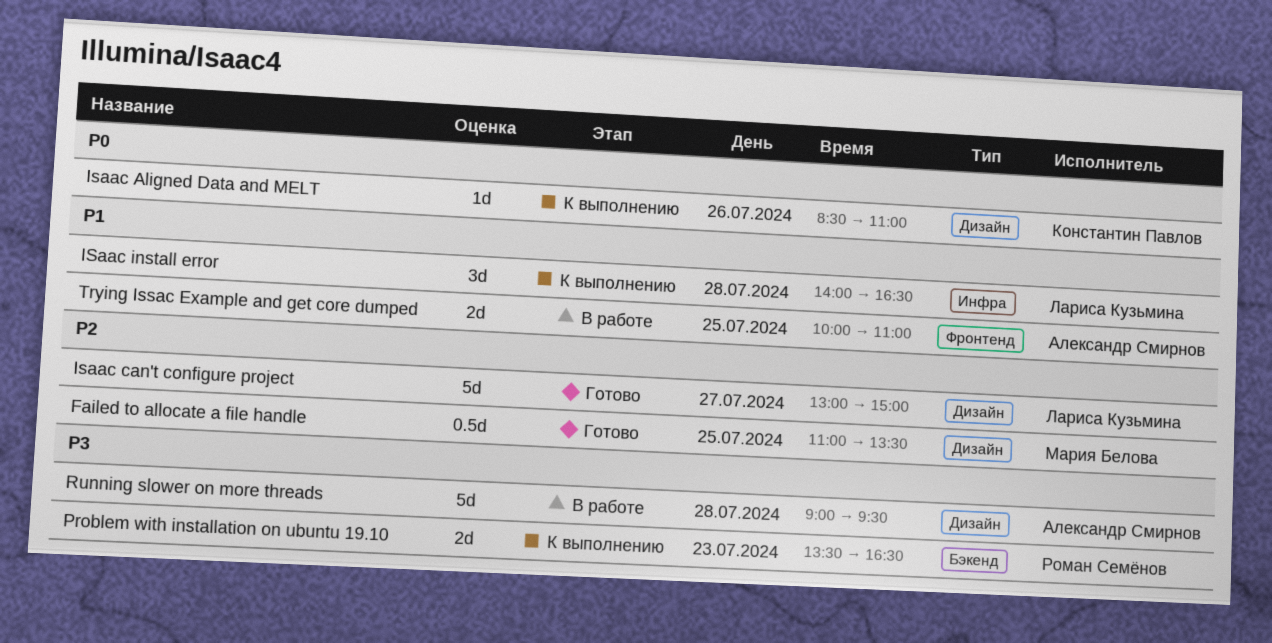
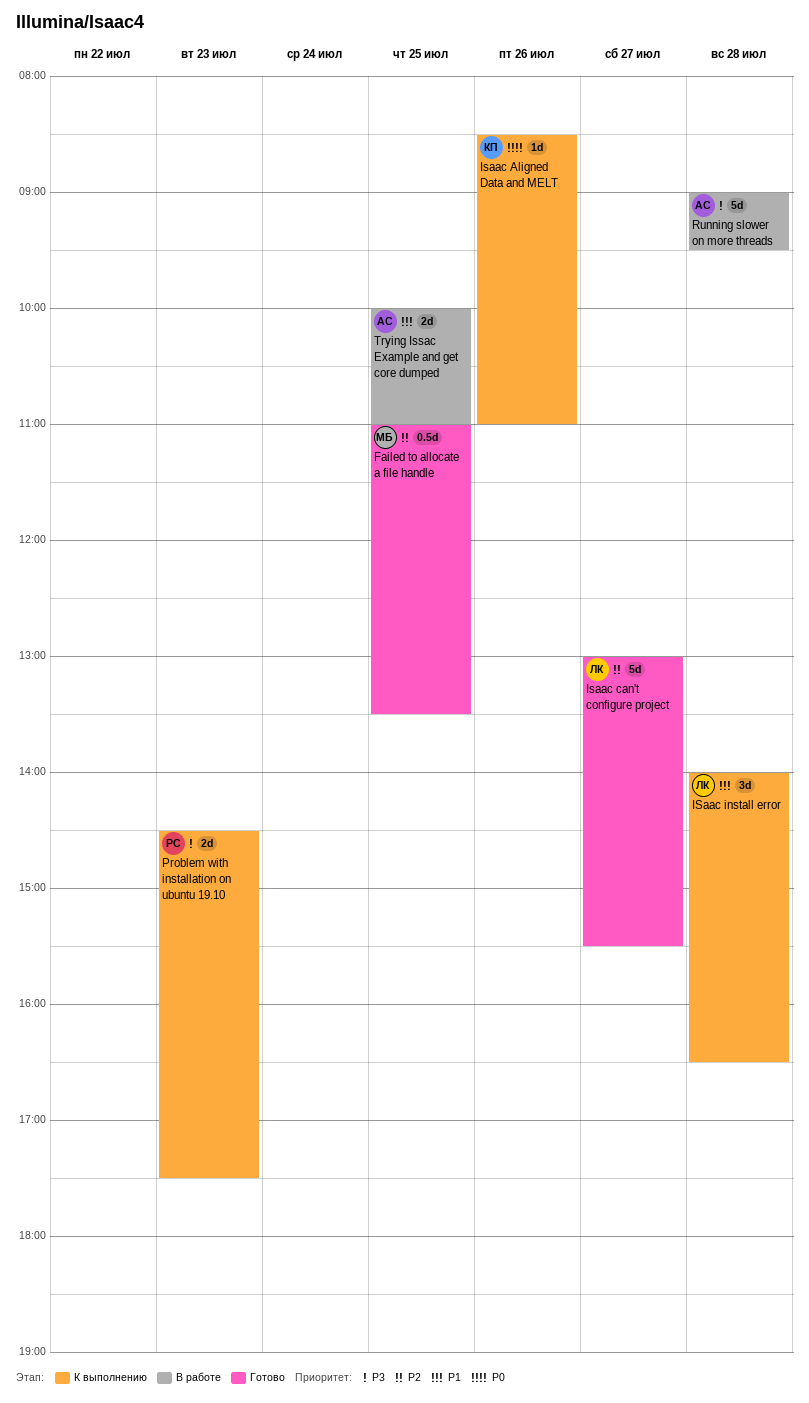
Isaac can't configure project, ends: 15:00 -> 15:30
Problem with installation on ubuntu 19.10, begins: 13:30 -> 14:30
Problem with installation on ubuntu 19.10, ends: 16:30 -> 17:30

